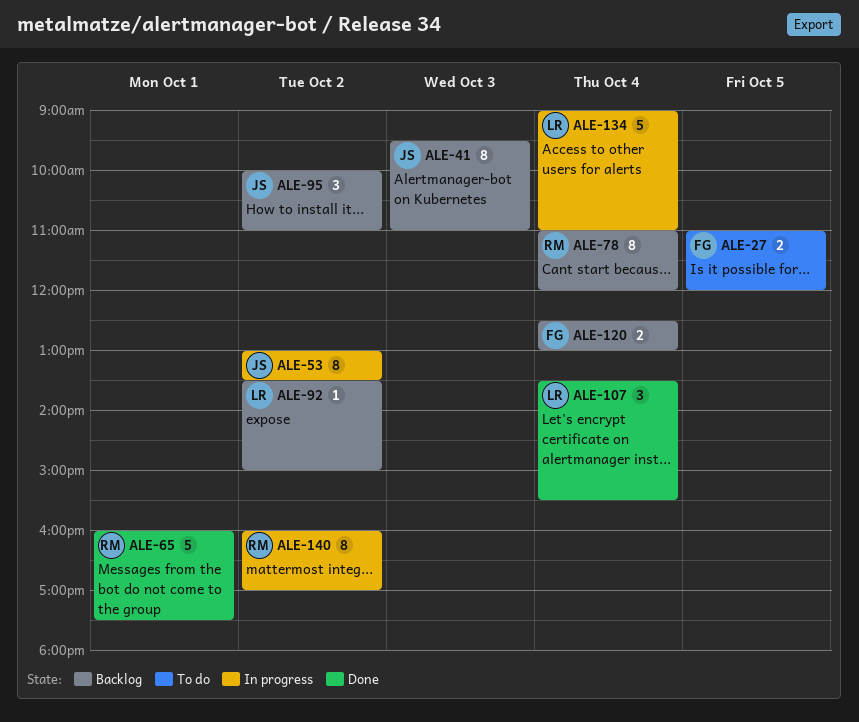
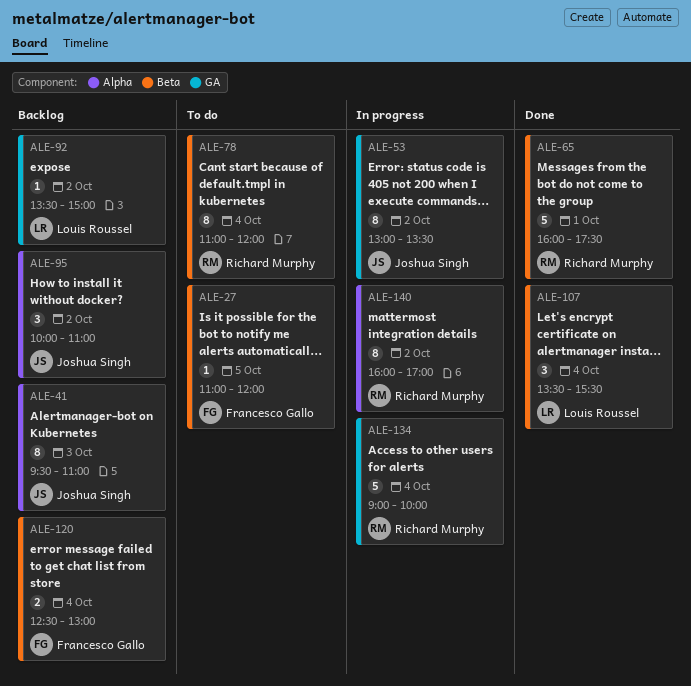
ALE-27, estimate: 2 -> 1
ALE-78, status: Backlog -> To do
ALE-134, owner: Louis Roussel -> Richard Murphy
ALE-134, ends: 11:00 -> 10:00

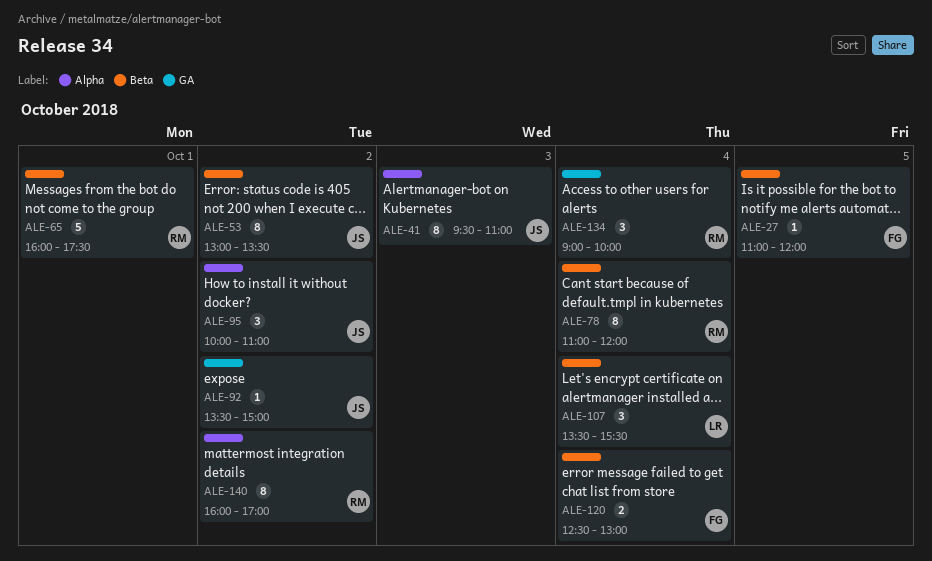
ALE-53, label: GA -> Beta
ALE-92, owner: Louis Roussel -> Joshua Singh
ALE-134, estimate: 5 -> 3

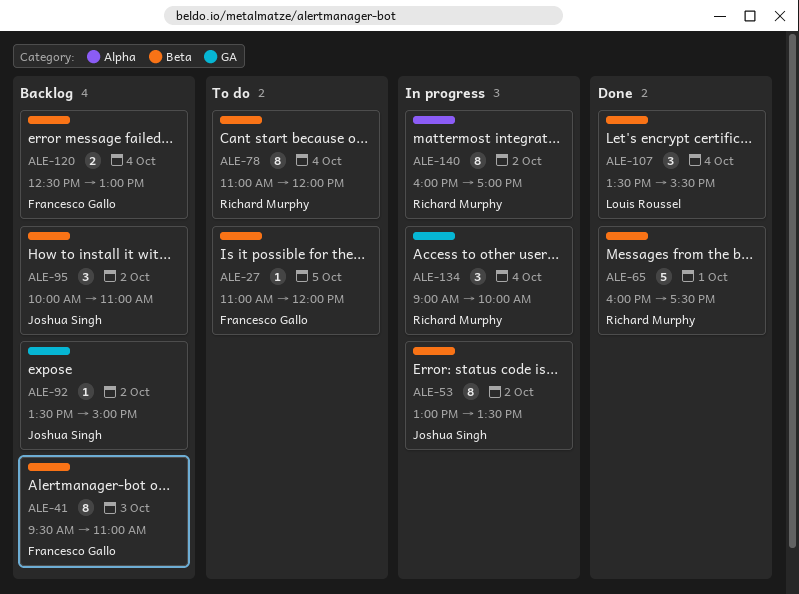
ALE-41, owner: Joshua Singh -> Francesco Gallo
ALE-41, label: Alpha -> Beta
ALE-95, label: Alpha -> Beta

